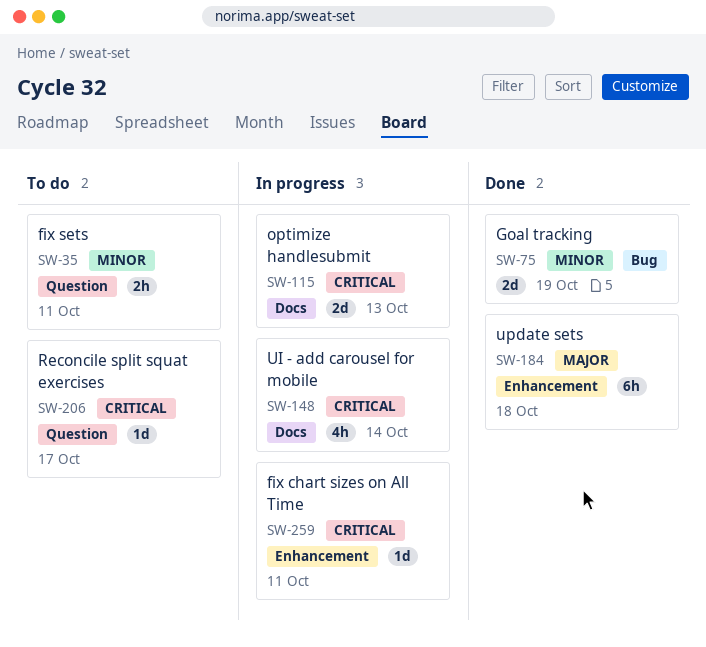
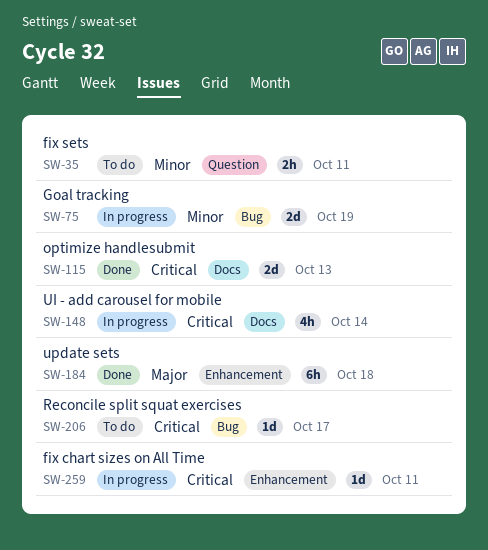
SW-75, status: Done -> In progress
SW-115, status: In progress -> Done
SW-206, label: Question -> Bug

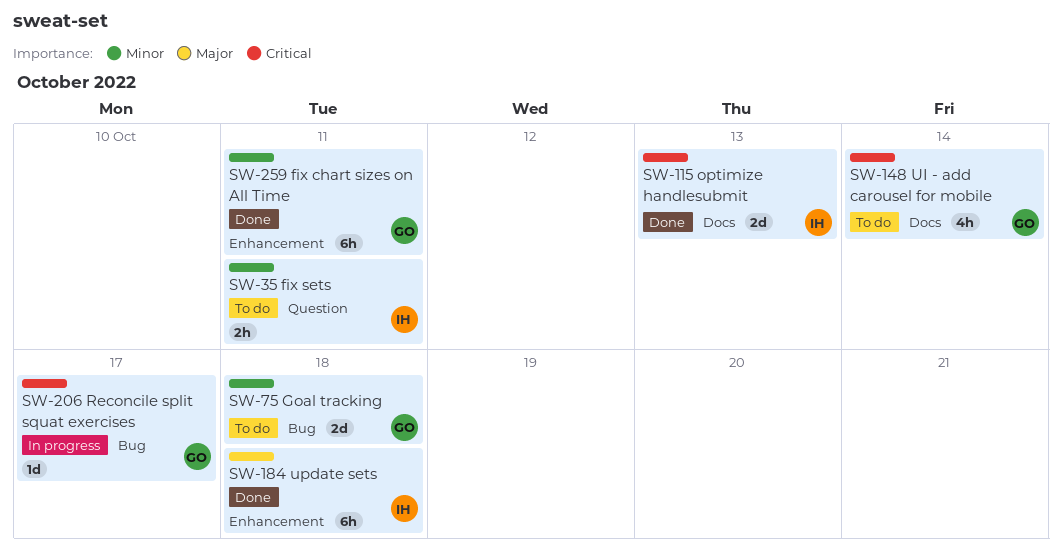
SW-75, status: In progress -> To do
SW-75, due: Oct 19 -> Oct 18
SW-148, status: In progress -> To do
SW-206, status: To do -> In progress
SW-259, status: In progress -> Done
SW-259, priority: Critical -> Minor
SW-259, estimate: 1d -> 6h

